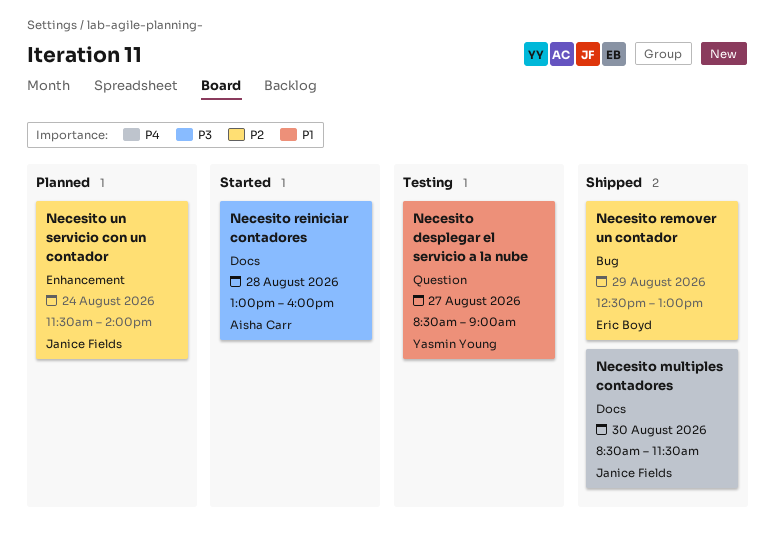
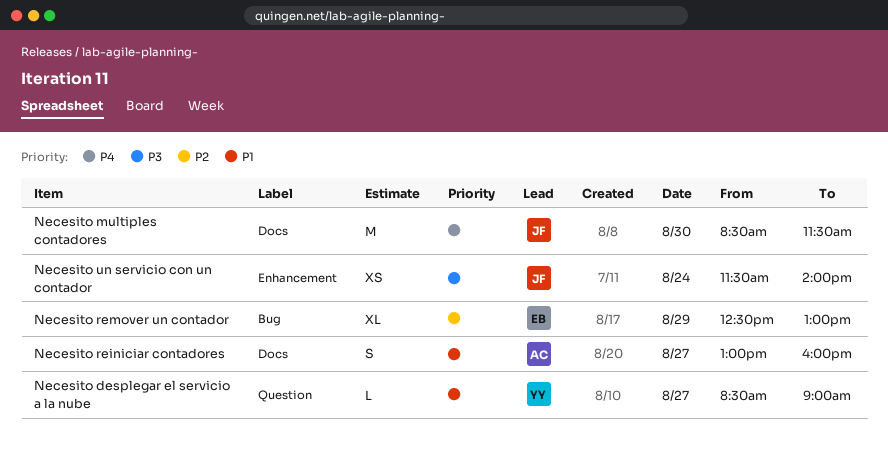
Necesito reiniciar contadores, priority: P3 -> P1
Necesito reiniciar contadores, day: Aug 28 -> Aug 27
Necesito un servicio con un contador, priority: P2 -> P3

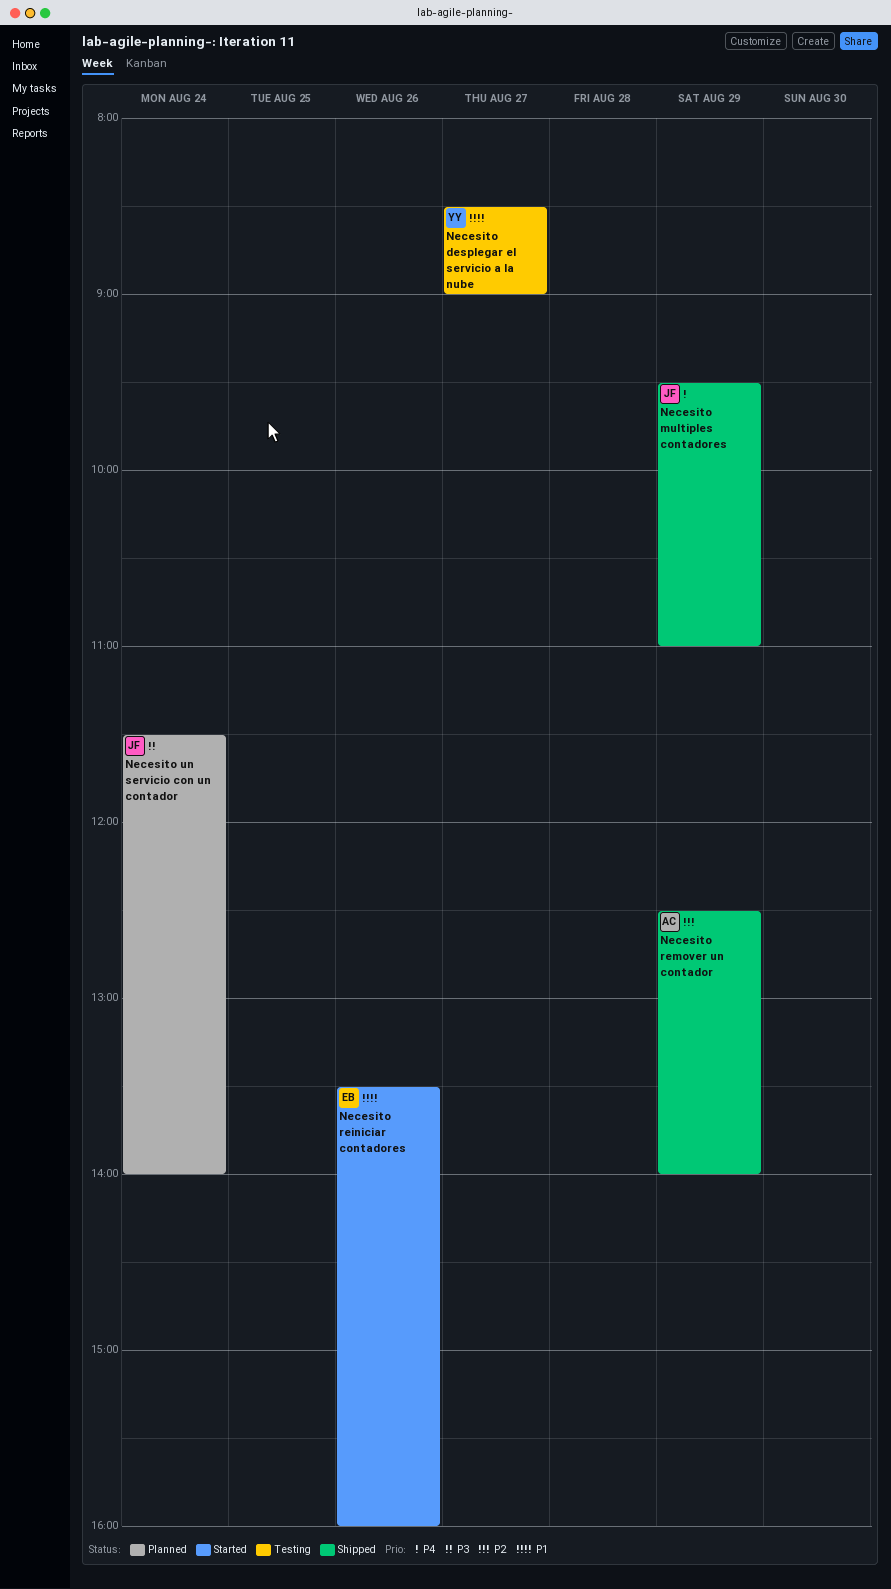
Necesito multiples contadores, day: Aug 30 -> Aug 29
Necesito multiples contadores, begins: 08:30 -> 09:30
Necesito multiples contadores, ends: 11:30 -> 11:00
Necesito reiniciar contadores, owner: AC -> EB
Necesito reiniciar contadores, day: Aug 27 -> Aug 26
Necesito reiniciar contadores, begins: 13:00 -> 13:30
Necesito remover un contador, owner: EB -> AC
Necesito remover un contador, ends: 13:00 -> 14:00

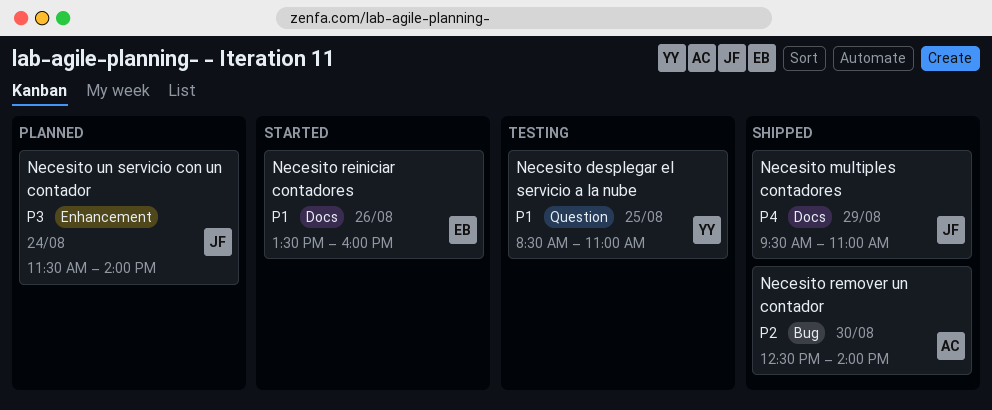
Necesito desplegar el servicio a la nube, day: Aug 27 -> Aug 25
Necesito desplegar el servicio a la nube, ends: 09:00 -> 11:00
Necesito remover un contador, day: Aug 29 -> Aug 30

